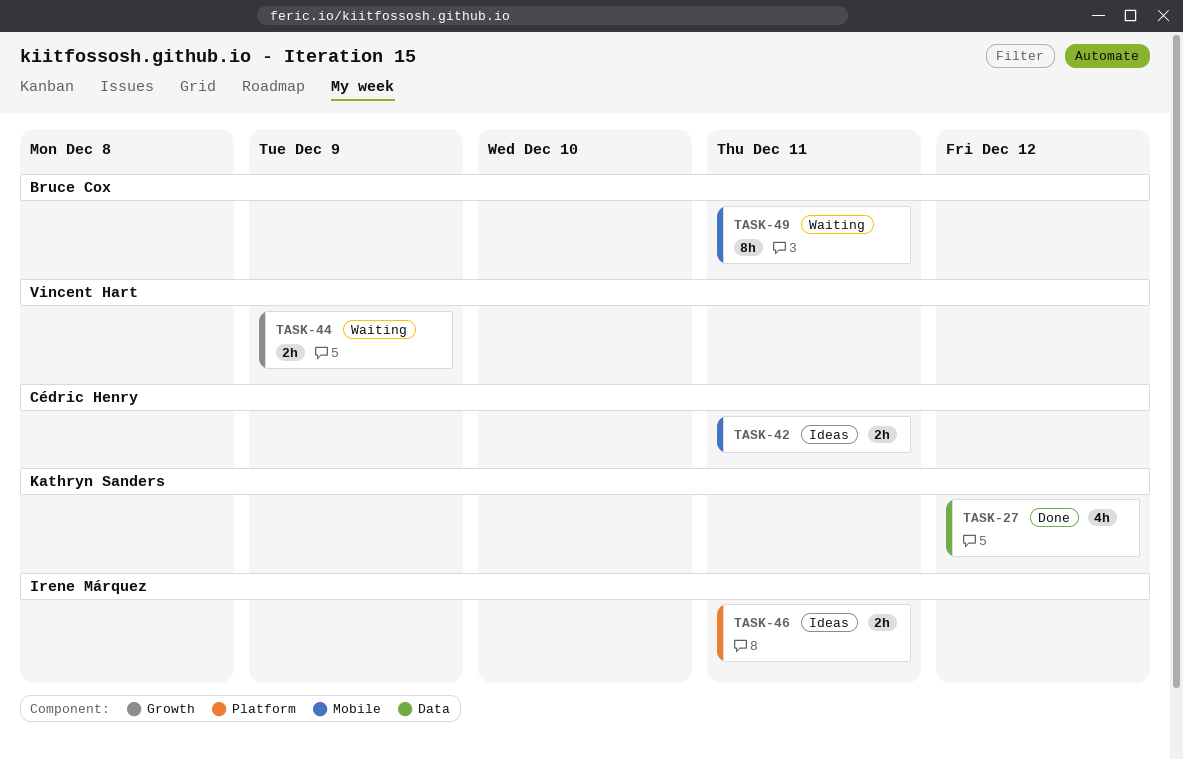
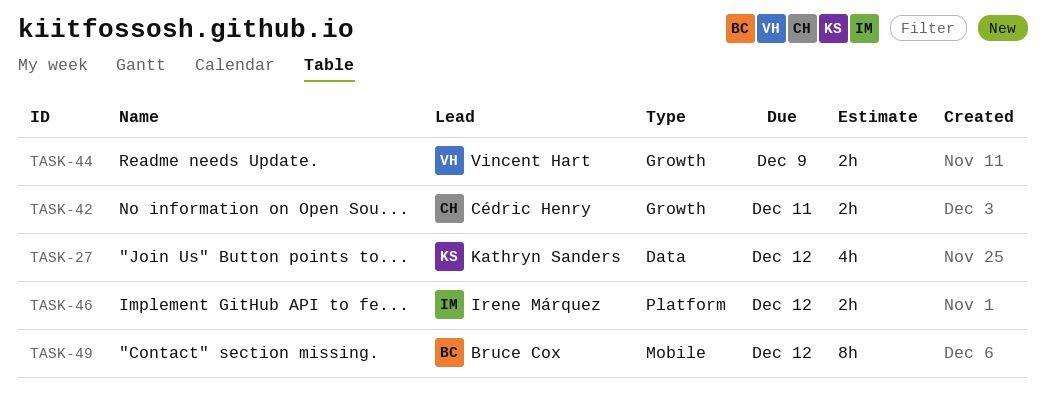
TASK-42, label: Mobile -> Growth
TASK-46, due: Dec 11 -> Dec 12
TASK-49, due: Dec 11 -> Dec 12

